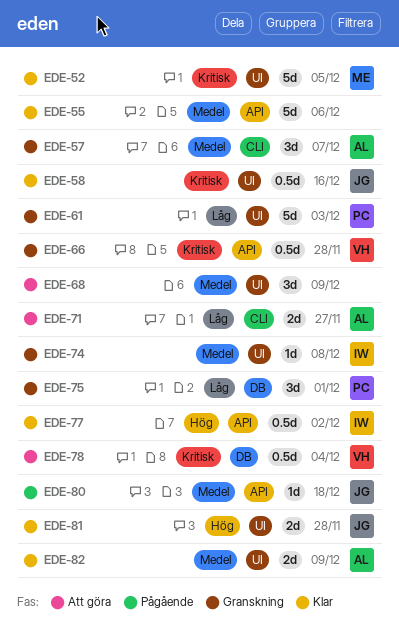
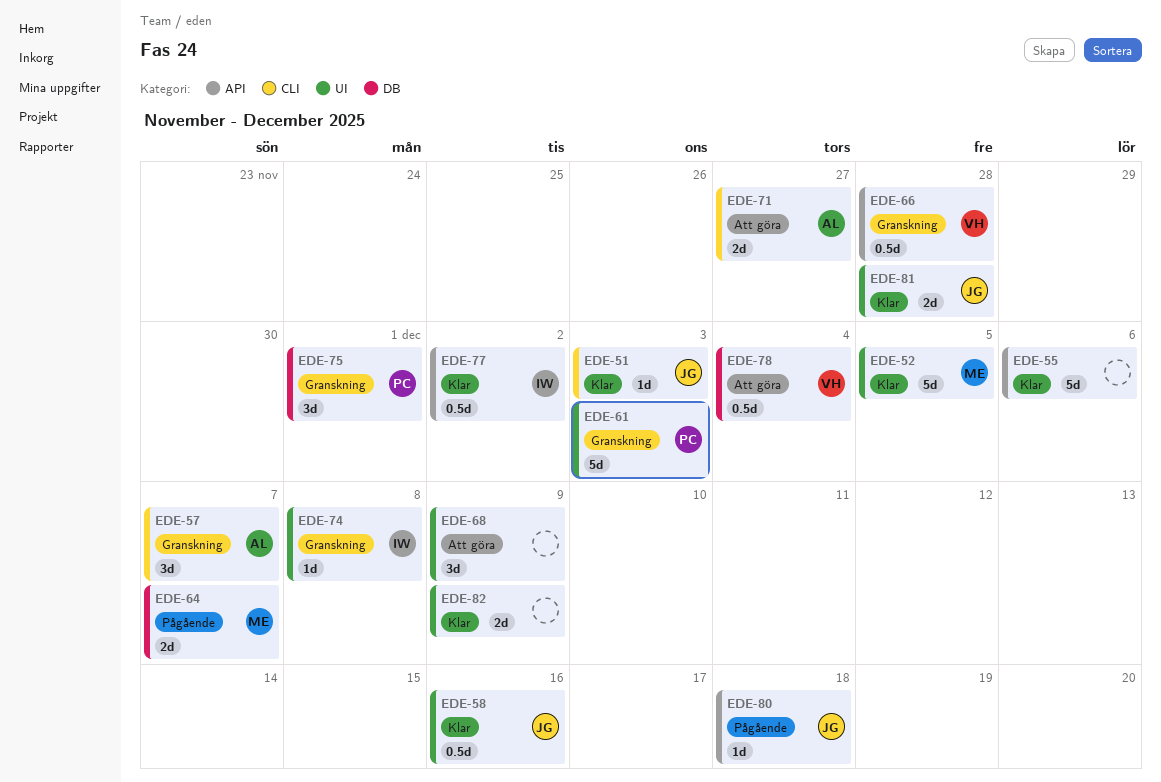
EDE-51: none -> present
EDE-64: none -> present
EDE-82, owner: AL -> none

